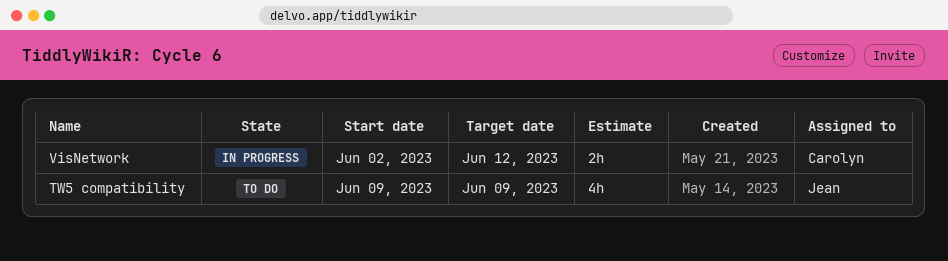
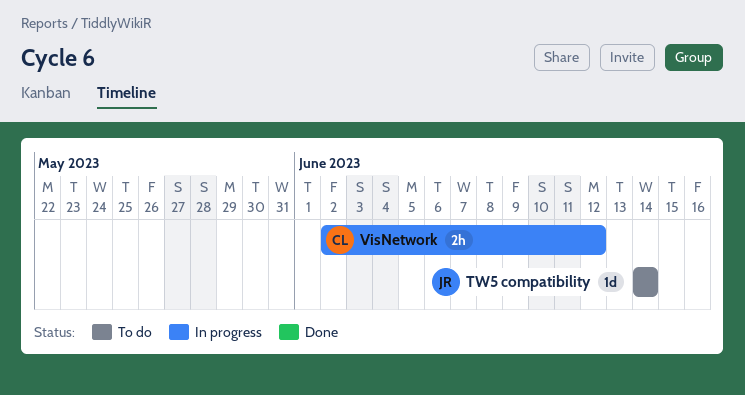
TW5 compatibility, estimate: 4h -> 1d
TW5 compatibility, start: Jun 9 -> Jun 14
TW5 compatibility, due: Jun 9 -> Jun 14

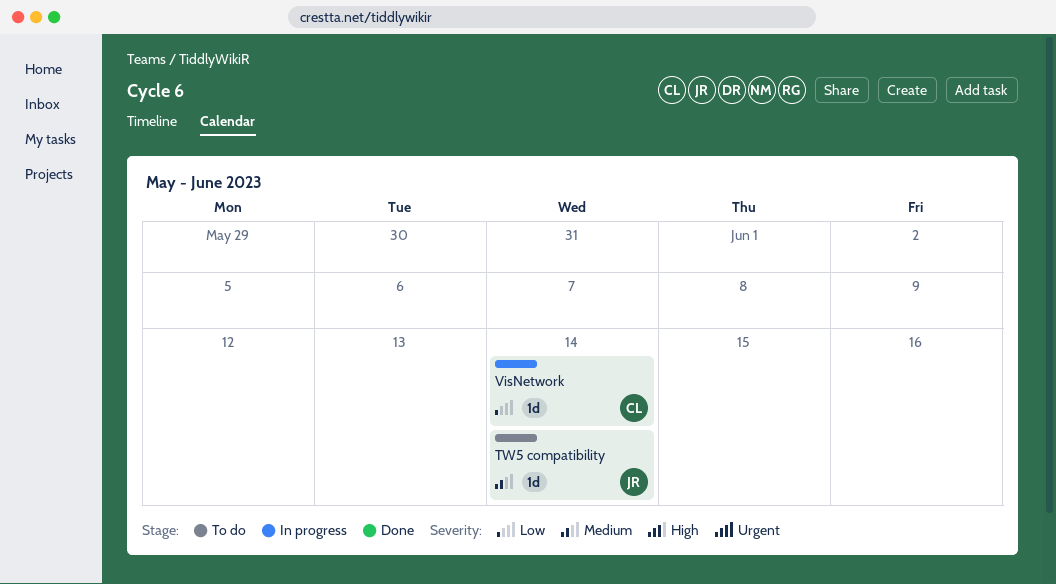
VisNetwork, estimate: 2h -> 1d
VisNetwork, due: Jun 12 -> Jun 14

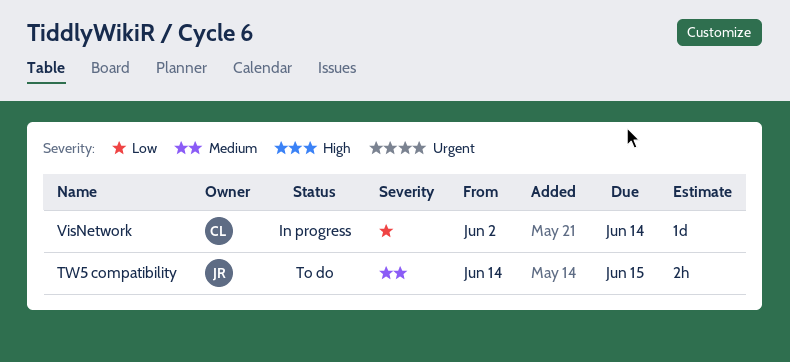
TW5 compatibility, estimate: 1d -> 2h
TW5 compatibility, due: Jun 14 -> Jun 15

